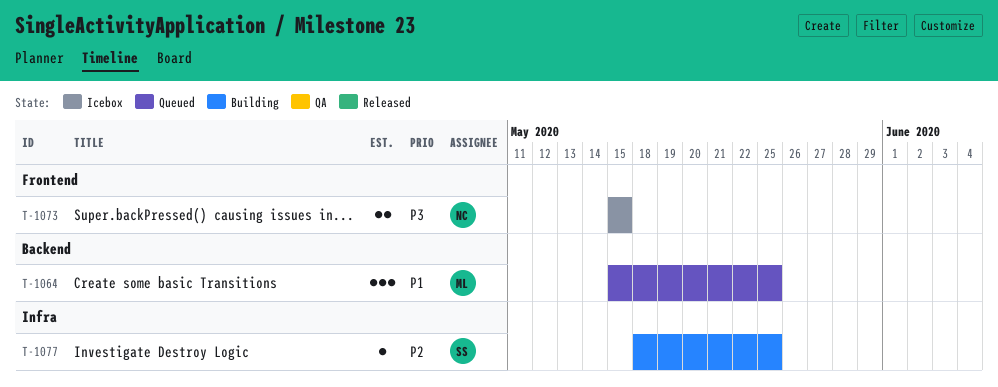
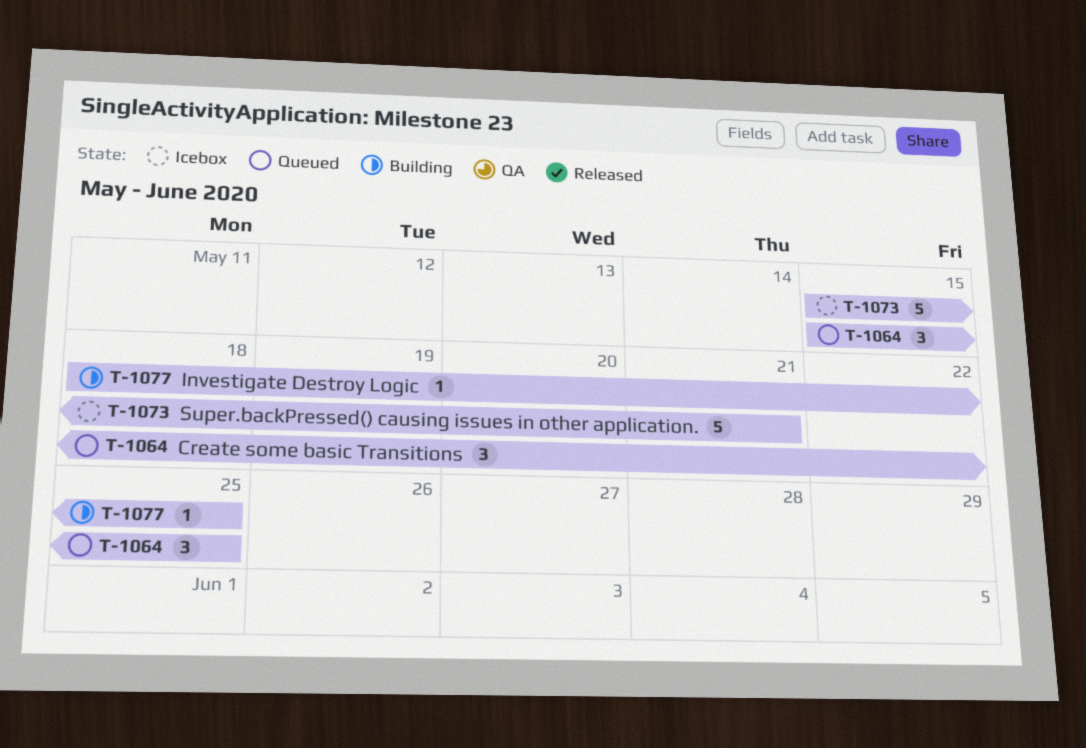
T-1073, estimate: 2 -> 5
T-1073, due: May 15 -> May 21

